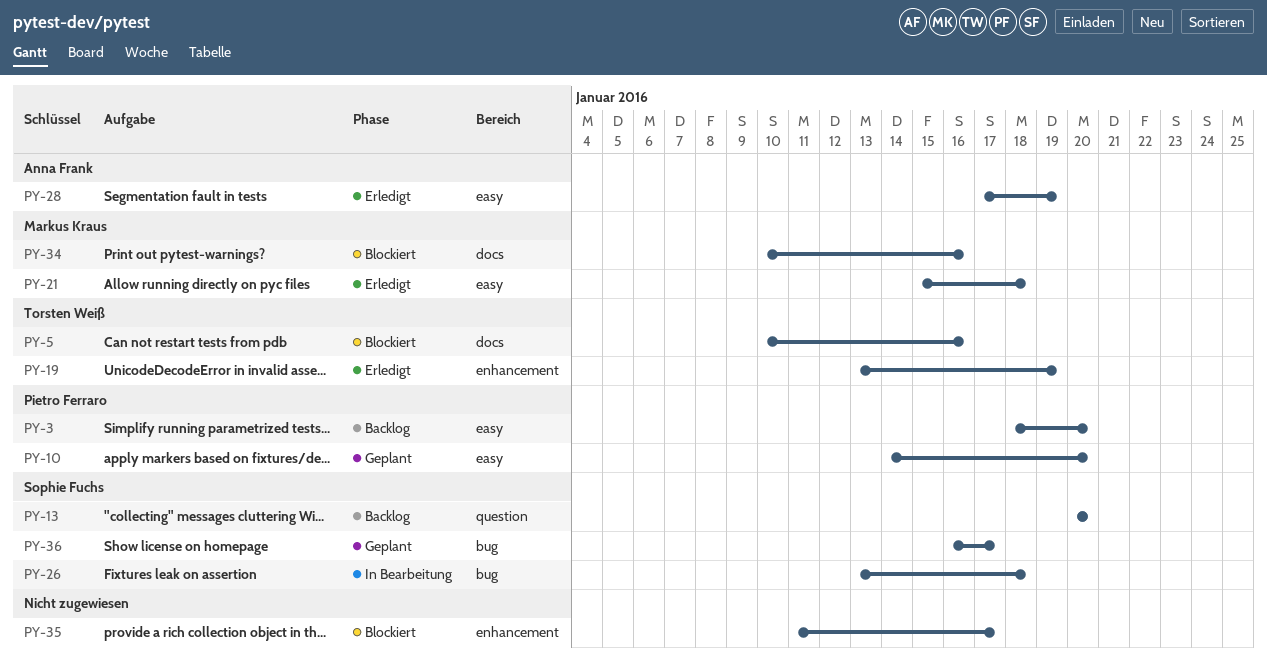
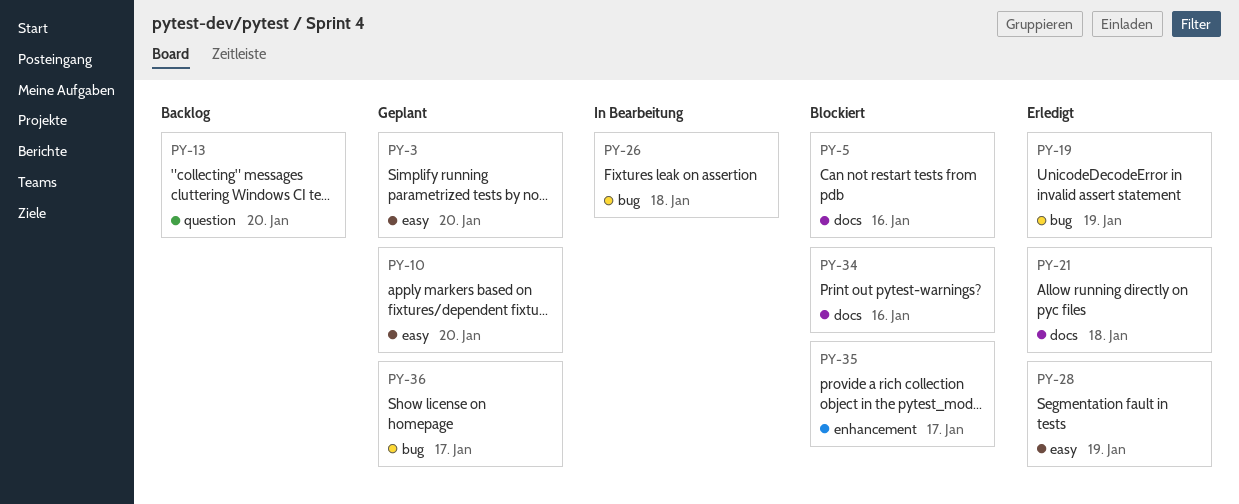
PY-3, status: Backlog -> Geplant
PY-19, label: enhancement -> bug
PY-21, label: easy -> docs

